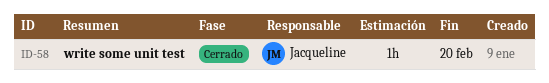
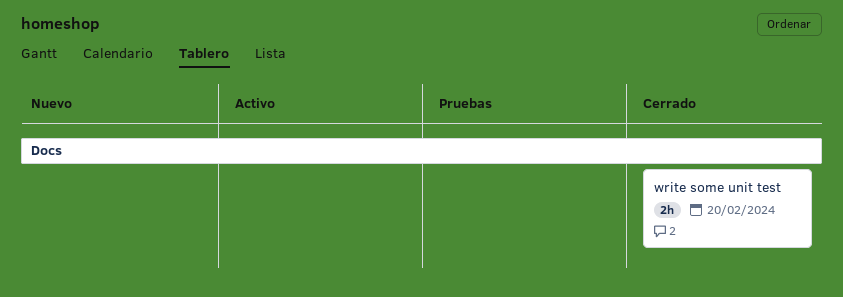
write some unit test, estimate: 1h -> 2h

